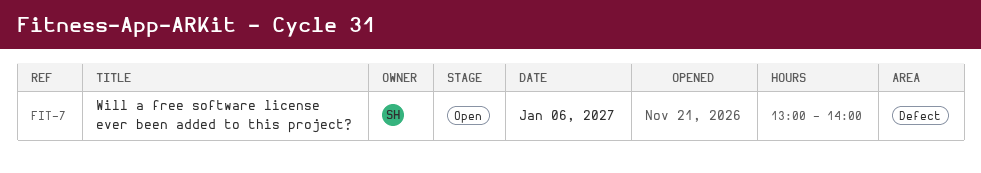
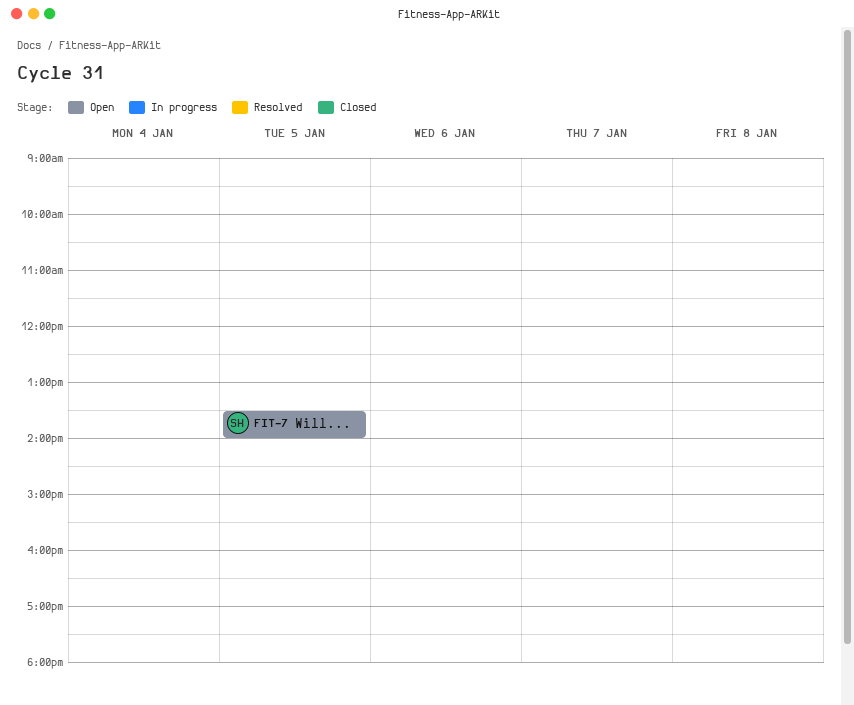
FIT-7, day: Jan 6 -> Jan 5
FIT-7, begins: 13:00 -> 13:30

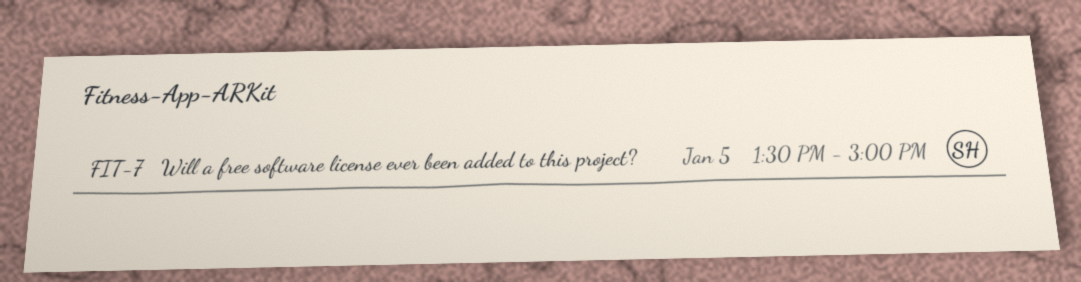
FIT-7, ends: 14:00 -> 15:00

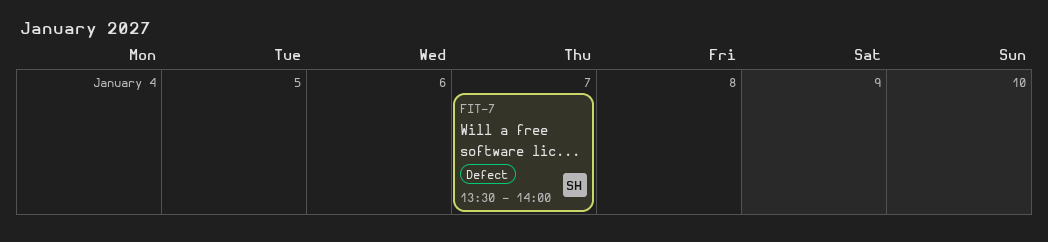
FIT-7, day: Jan 5 -> Jan 7
FIT-7, ends: 15:00 -> 14:00

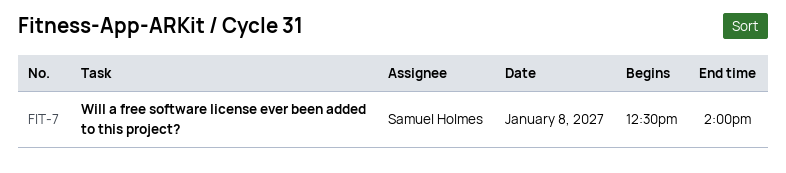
FIT-7, day: Jan 7 -> Jan 8
FIT-7, begins: 13:30 -> 12:30

